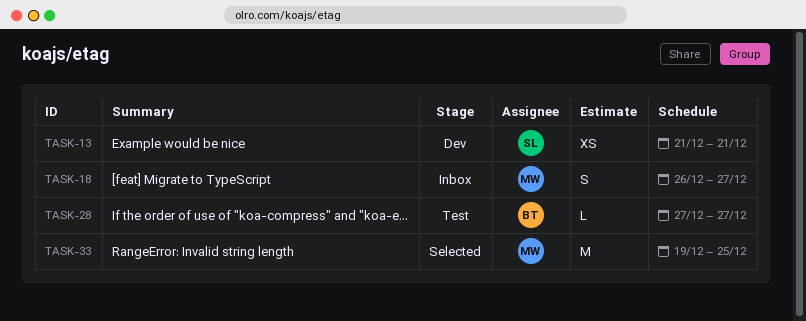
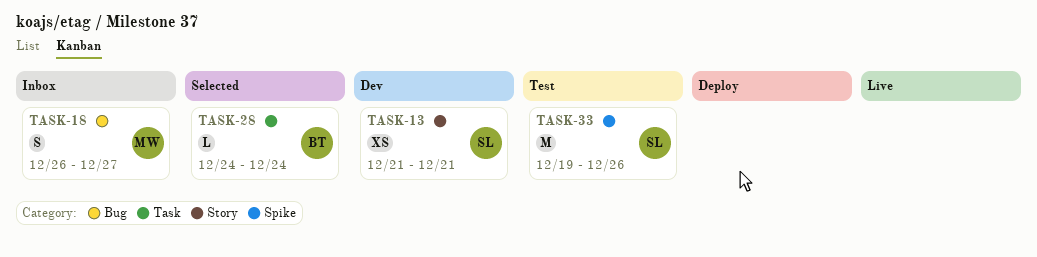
TASK-28, status: Test -> Selected
TASK-28, start: Dec 27 -> Dec 24
TASK-28, due: Dec 27 -> Dec 24
TASK-33, status: Selected -> Test
TASK-33, owner: MW -> SL
TASK-33, due: Dec 25 -> Dec 26

